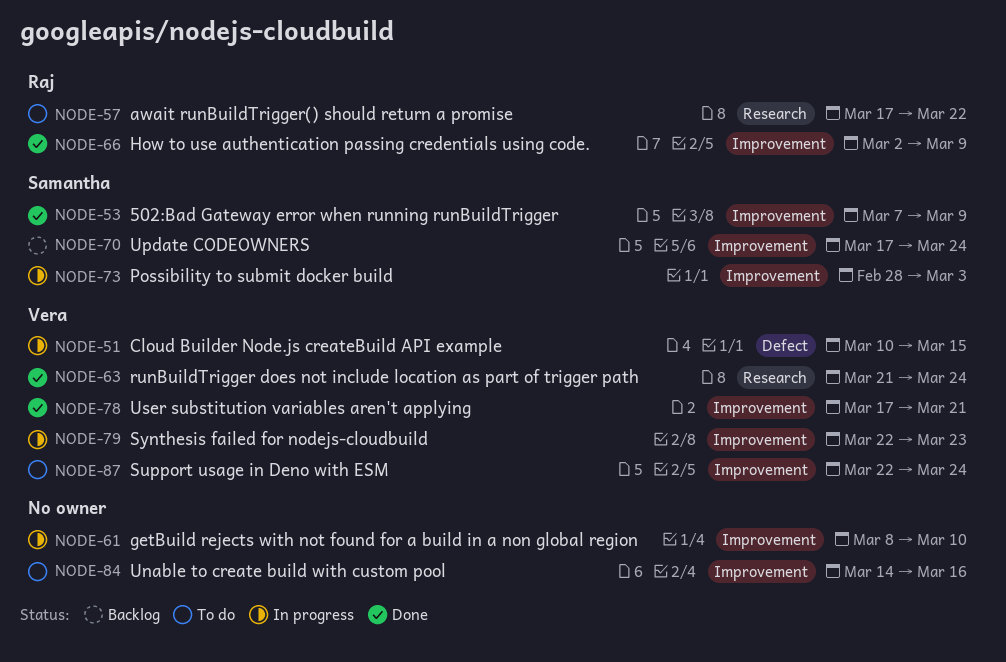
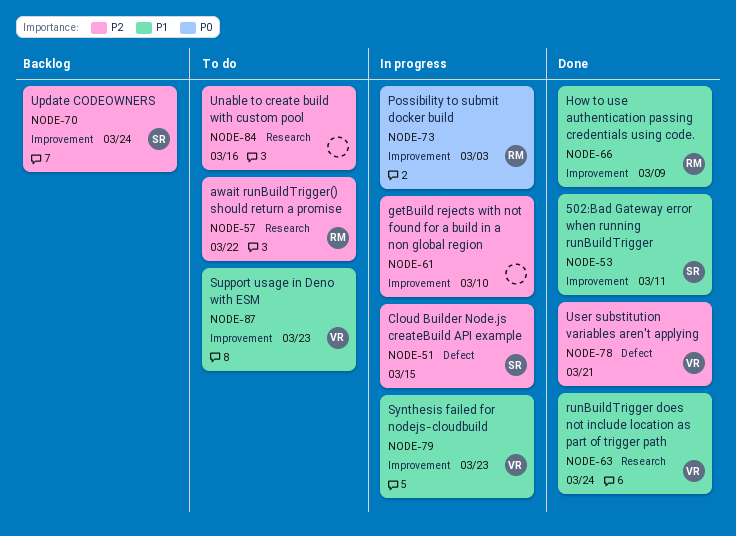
NODE-51, owner: Vera -> Samantha
NODE-53, due: Mar 9 -> Mar 11
NODE-73, owner: Samantha -> Raj
NODE-78, label: Improvement -> Defect
NODE-84, label: Improvement -> Research
NODE-87, due: Mar 24 -> Mar 23

